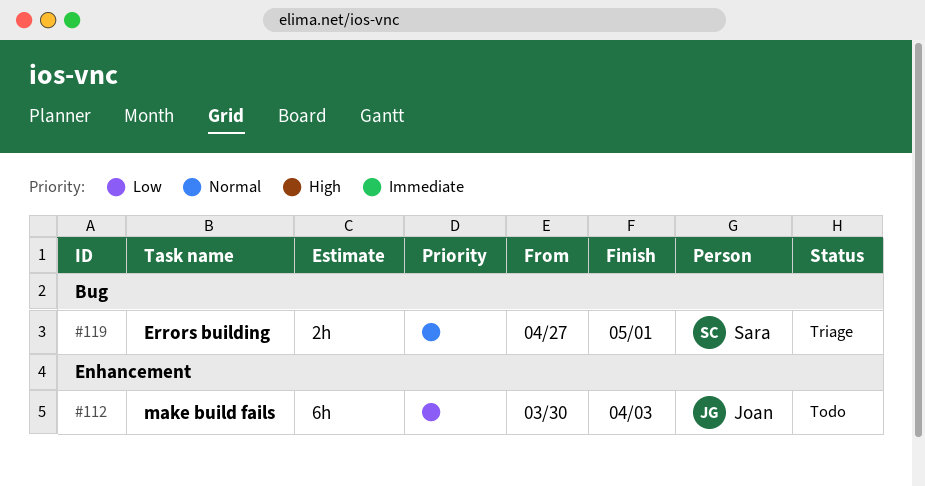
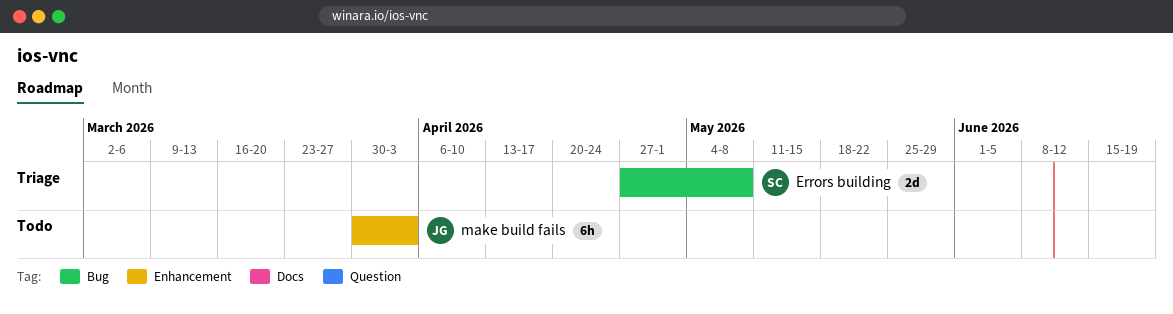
Errors building, estimate: 2h -> 2d
Errors building, due: May 1 -> May 8

